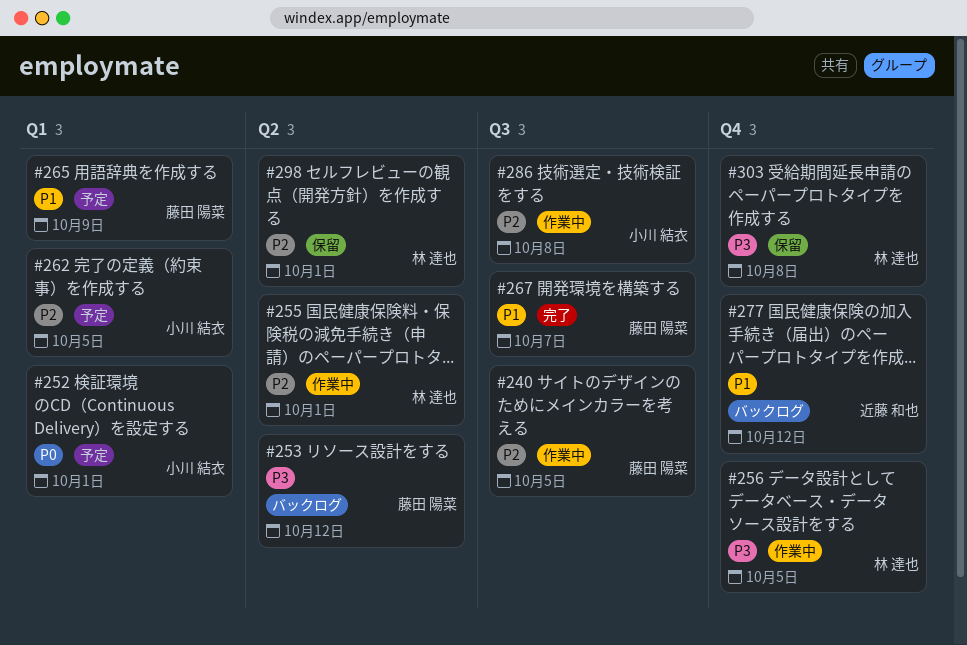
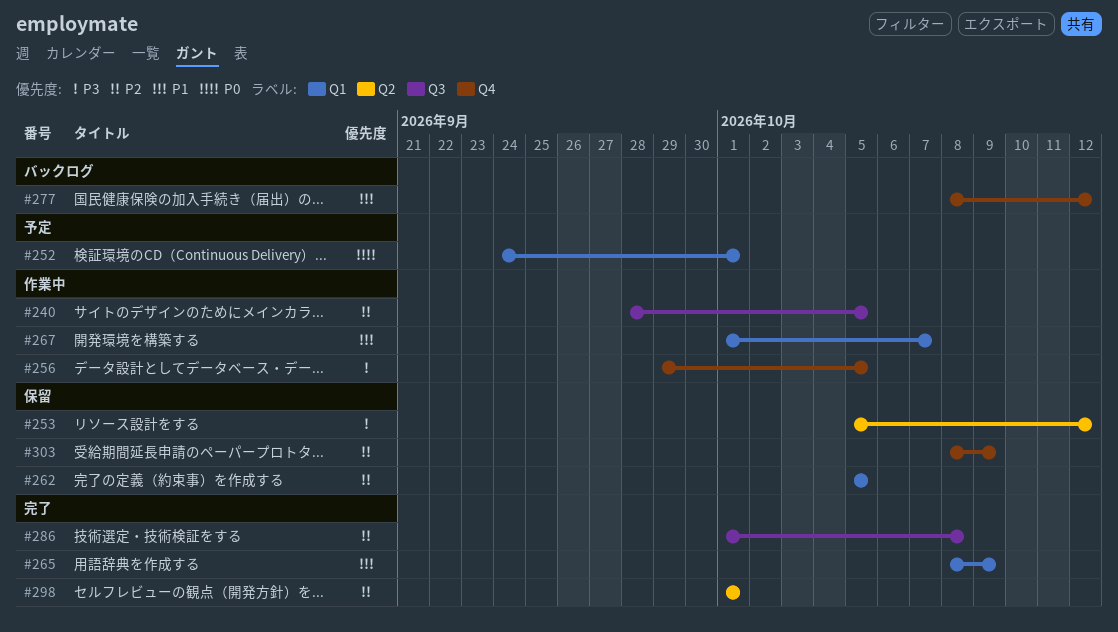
#253, status: バックログ -> 保留
#255: present -> none
#262, status: 予定 -> 保留
#265, status: 予定 -> 完了
#267, status: 完了 -> 作業中
#267, label: Q3 -> Q1
#286, status: 作業中 -> 完了
#298, status: 保留 -> 完了
#303, priority: P3 -> P2
#303, due: Oct 8 -> Oct 9

